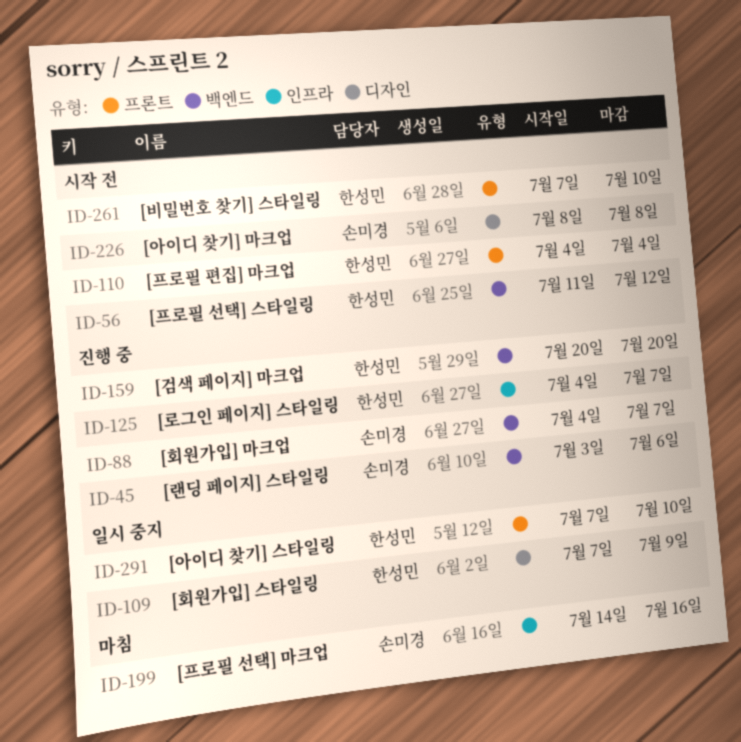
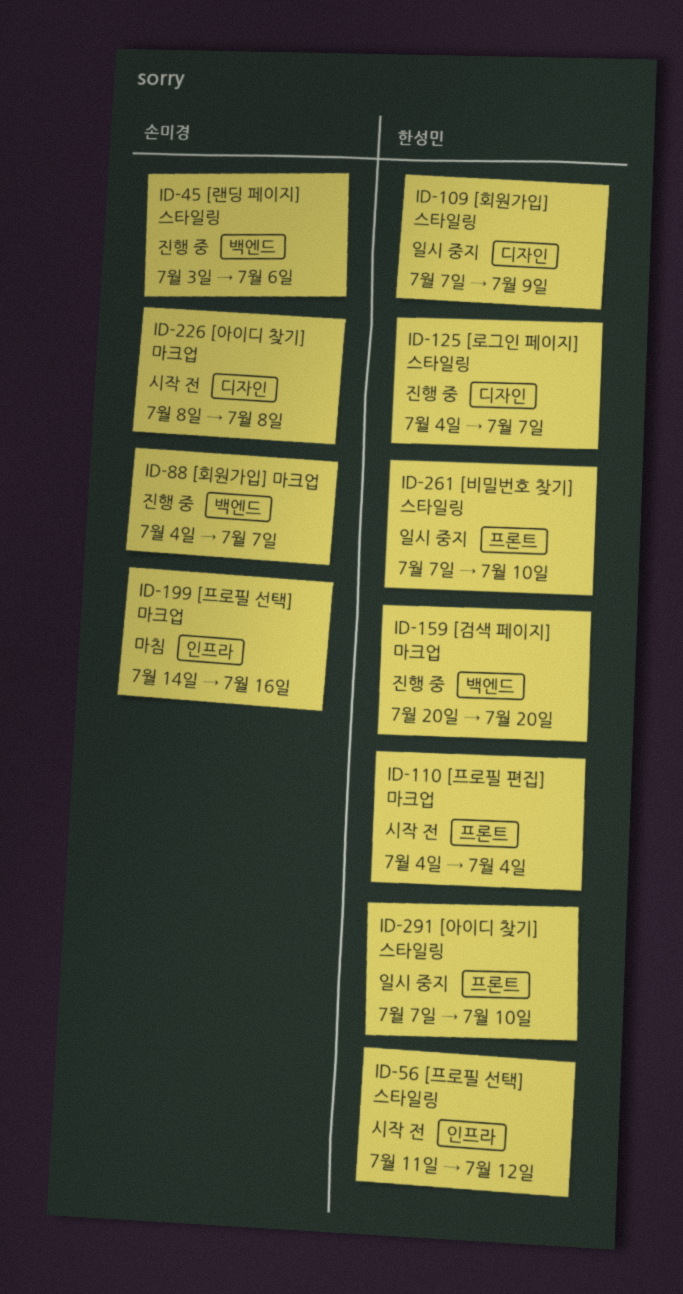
ID-56, label: 백엔드 -> 인프라
ID-125, label: 인프라 -> 디자인
ID-261, status: 시작 전 -> 일시 중지

